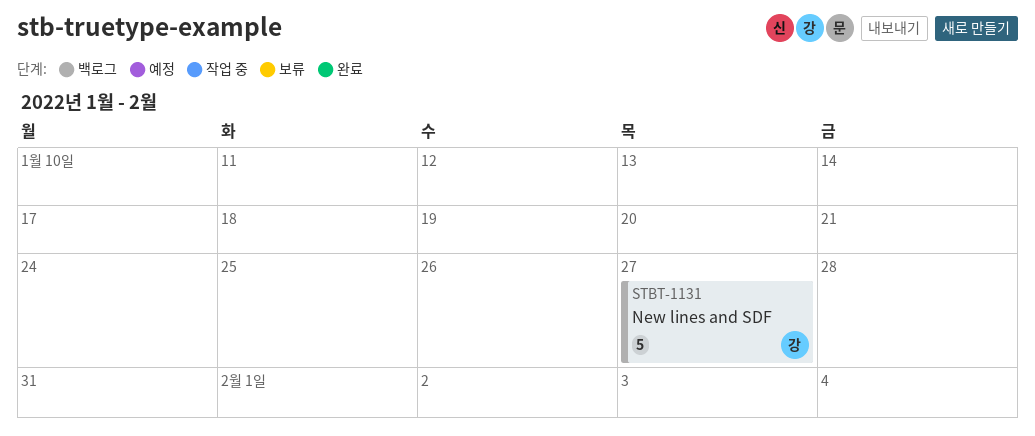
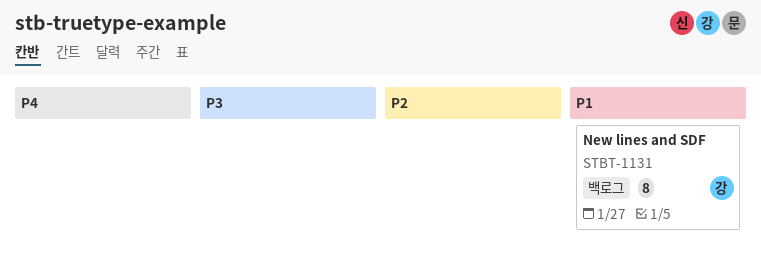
STBT-1131, estimate: 5 -> 8

